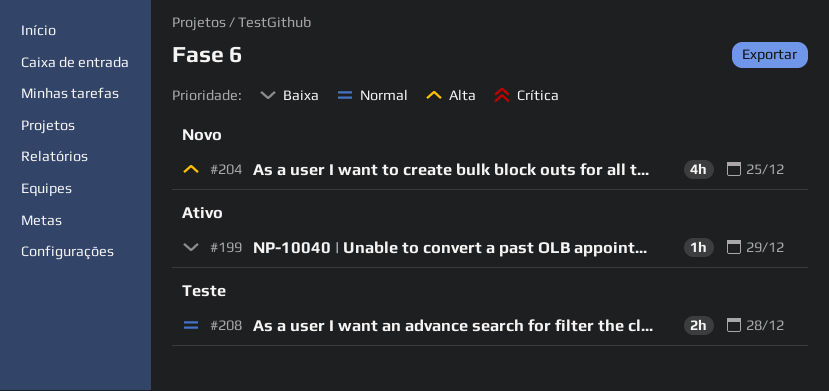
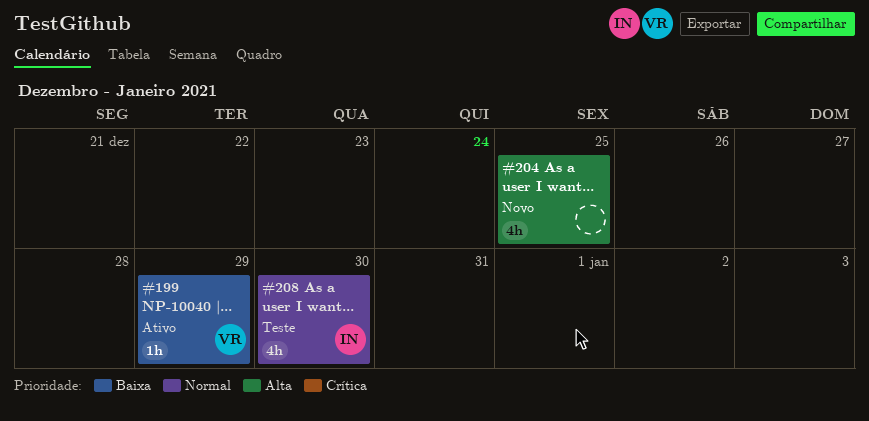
#208, estimate: 2h -> 4h
#208, due: Dec 28 -> Dec 30

